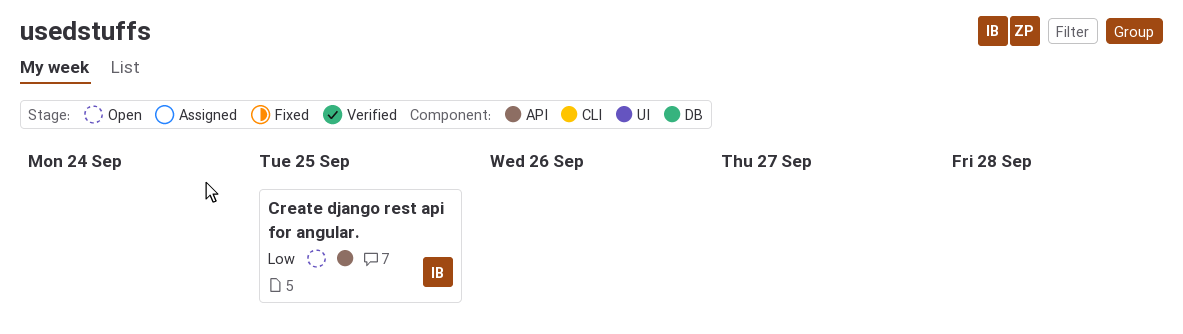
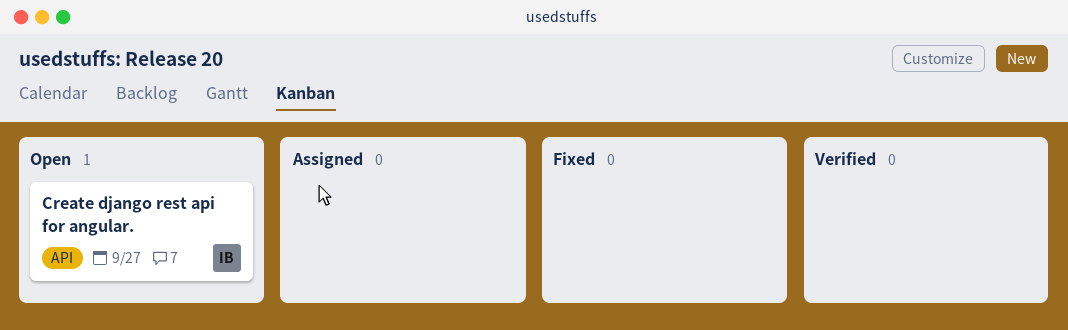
Create django rest api for angular., due: Sep 25 -> Sep 27

